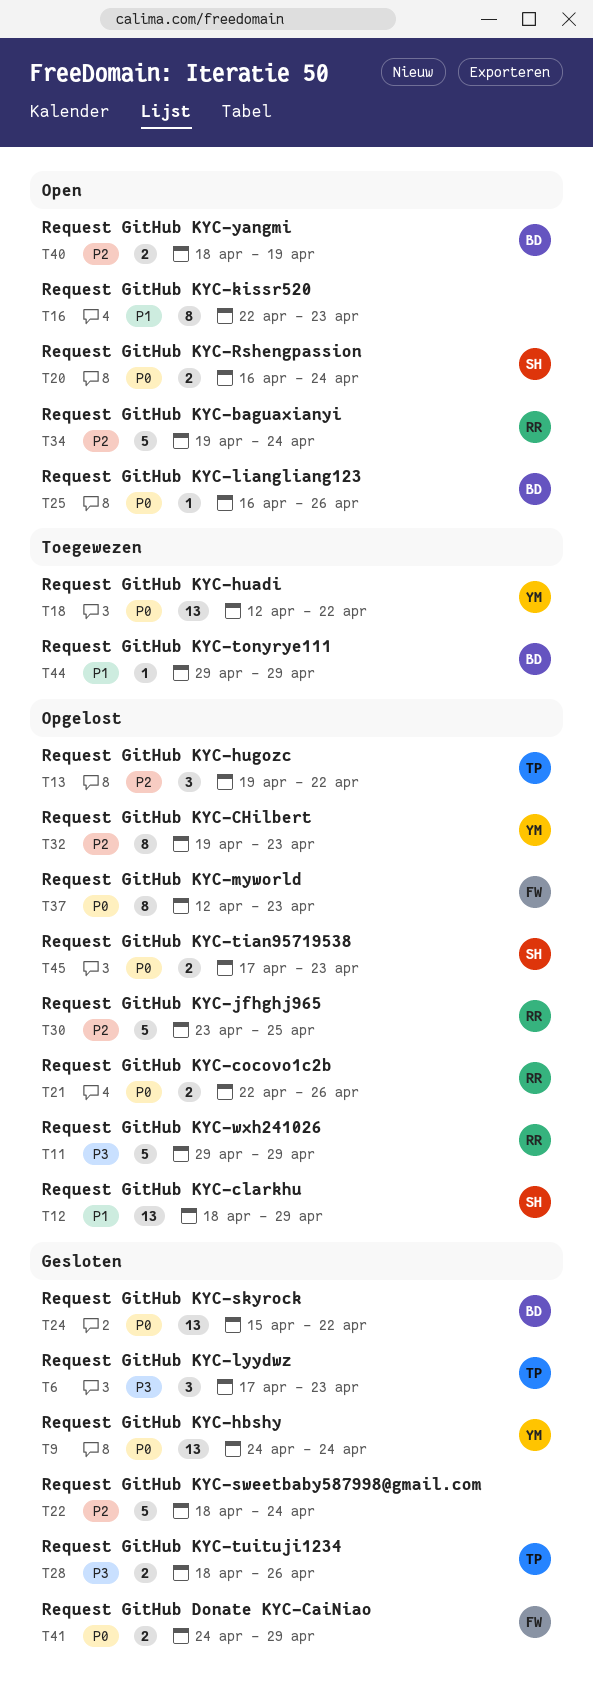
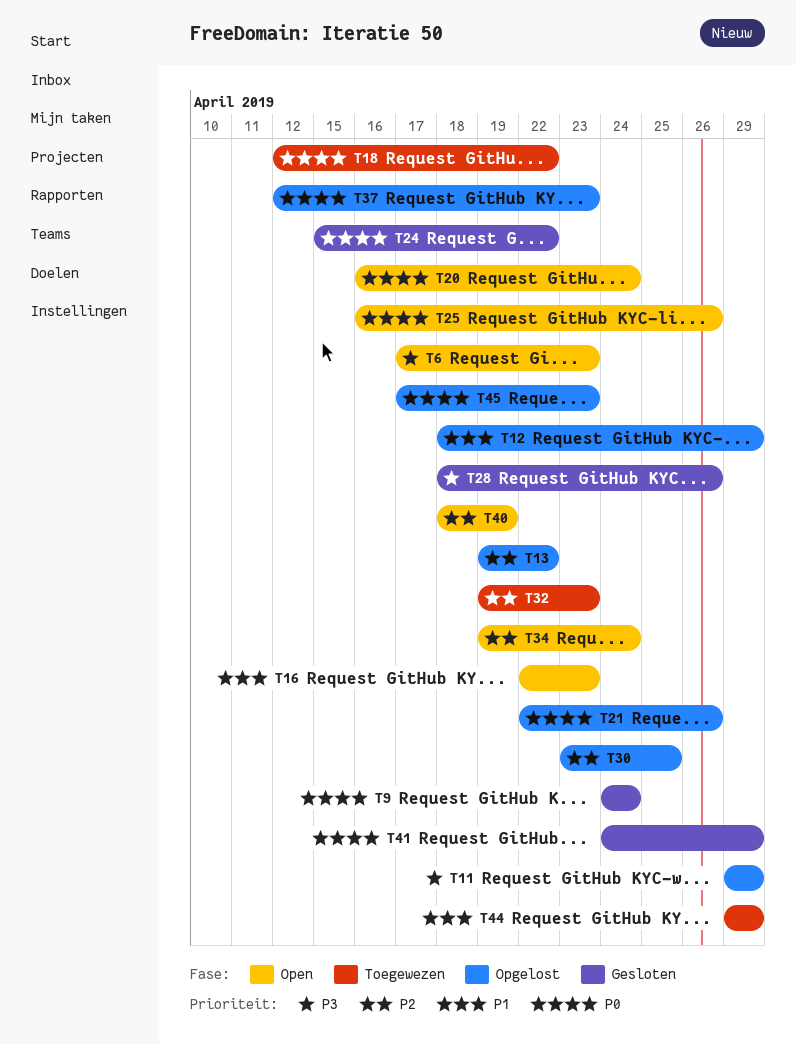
T6, status: Gesloten -> Open
T22: present -> none
T32, status: Opgelost -> Toegewezen

